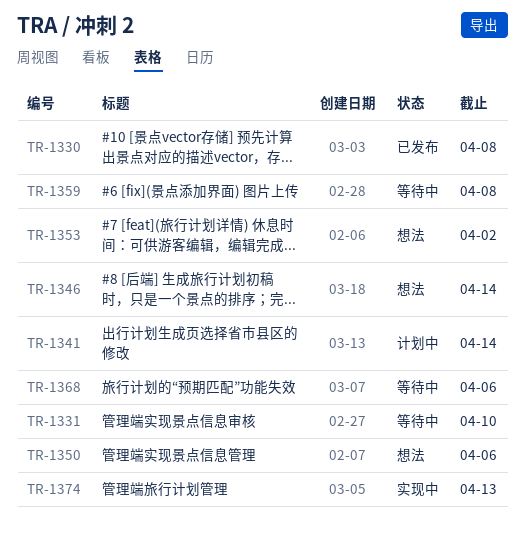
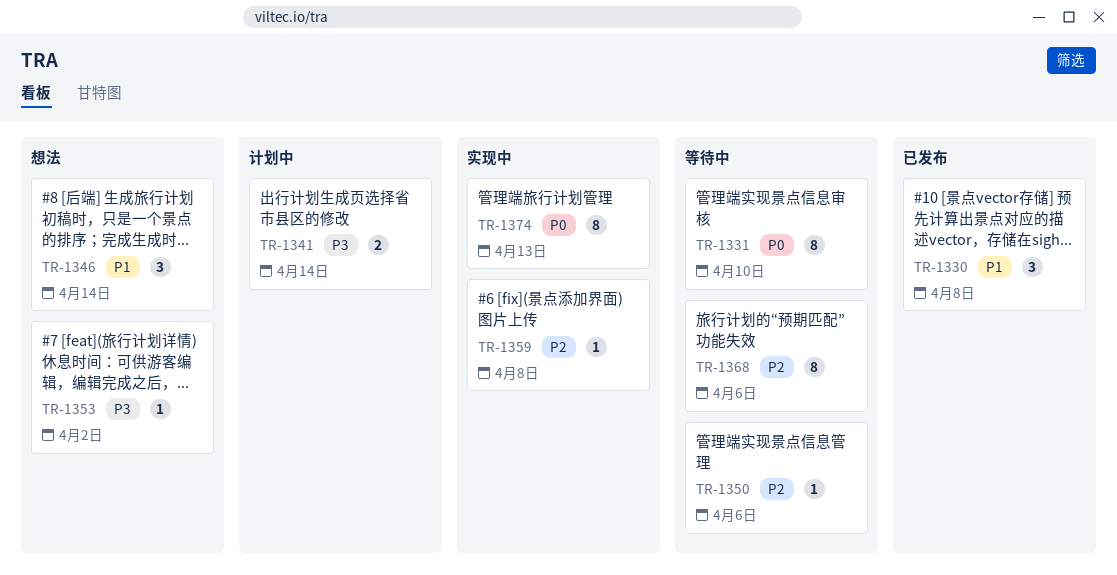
TR-1350, status: 想法 -> 等待中
TR-1359, status: 等待中 -> 实现中

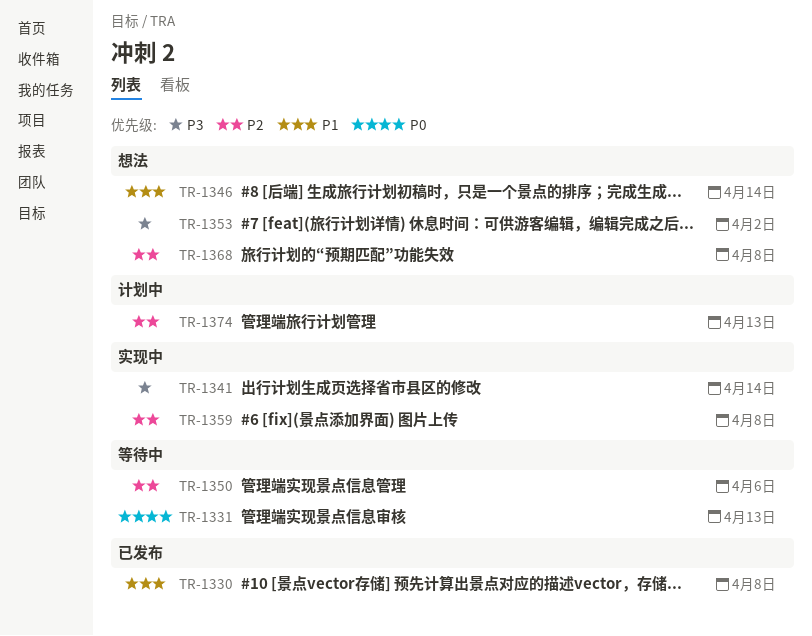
TR-1331, due: Apr 10 -> Apr 13
TR-1341, status: 计划中 -> 实现中
TR-1368, status: 等待中 -> 想法
TR-1368, due: Apr 6 -> Apr 8
TR-1374, status: 实现中 -> 计划中
TR-1374, priority: P0 -> P2

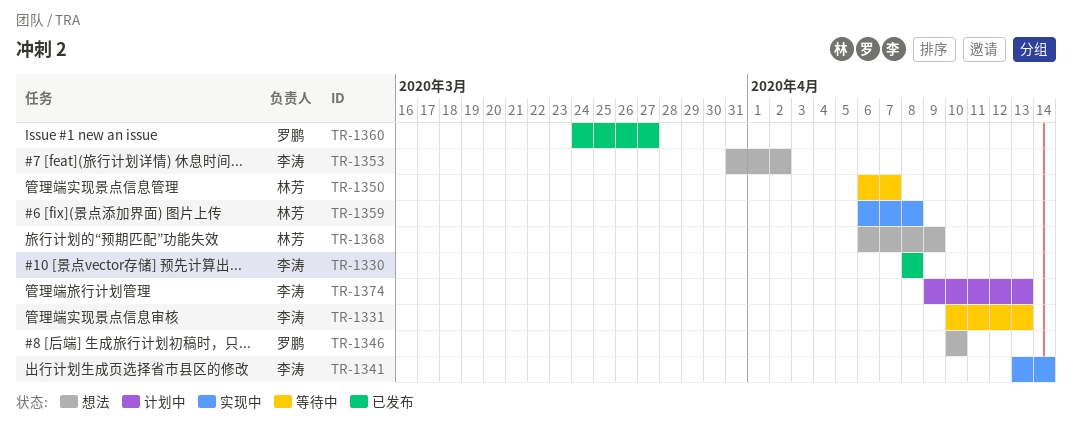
TR-1346, due: Apr 14 -> Apr 10
TR-1350, due: Apr 6 -> Apr 7
TR-1360: none -> present
TR-1368, due: Apr 8 -> Apr 9

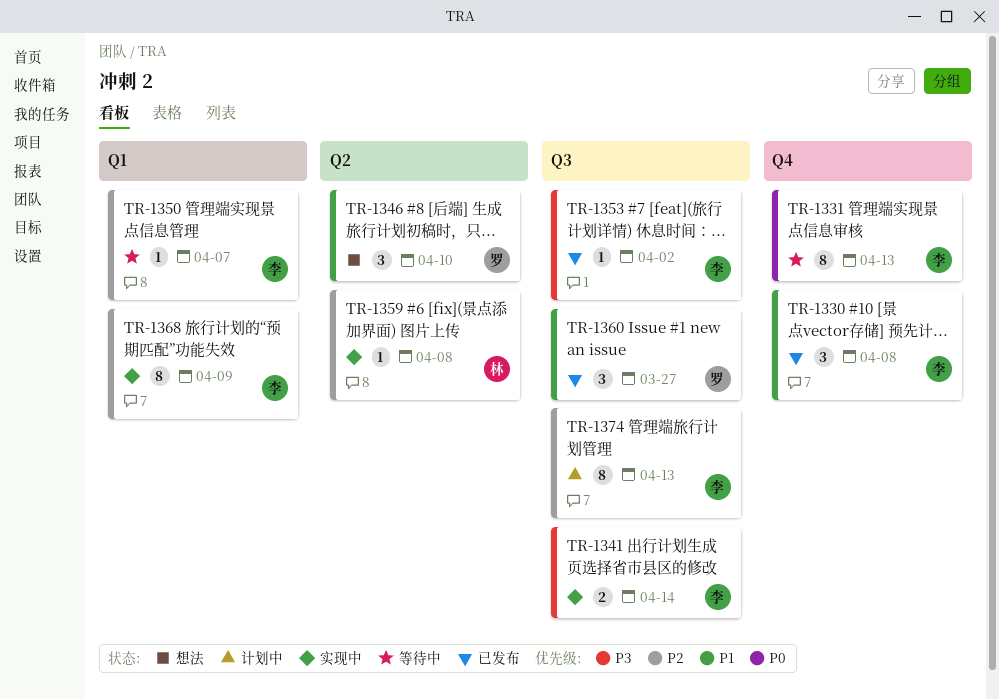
TR-1350, owner: 林芳 -> 李涛
TR-1353, status: 想法 -> 已发布
TR-1368, status: 想法 -> 实现中
TR-1368, owner: 林芳 -> 李涛

